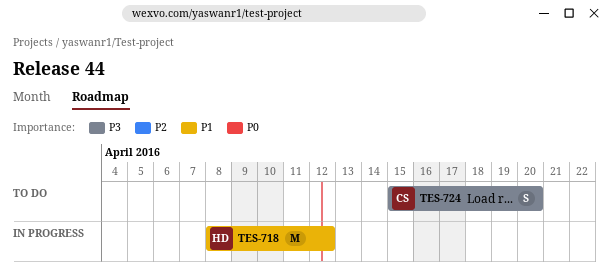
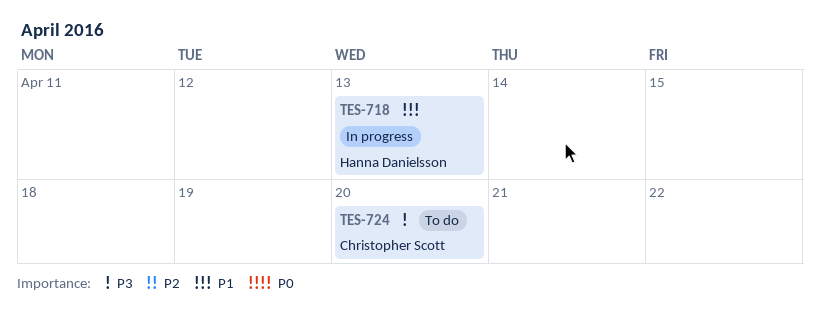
TES-718, due: Apr 12 -> Apr 13

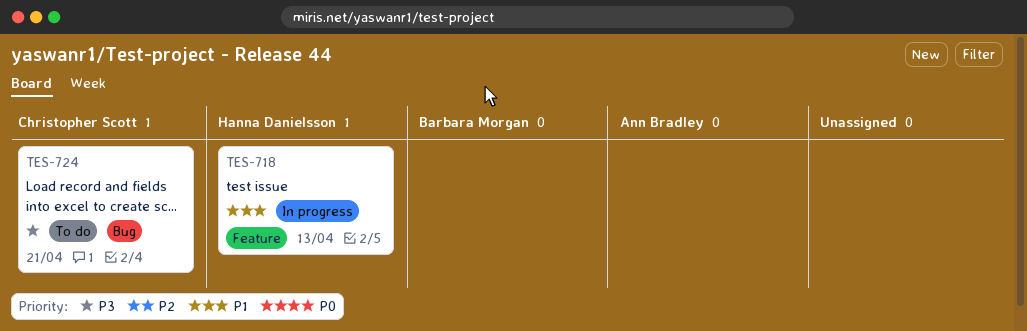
TES-724, due: Apr 20 -> Apr 21

